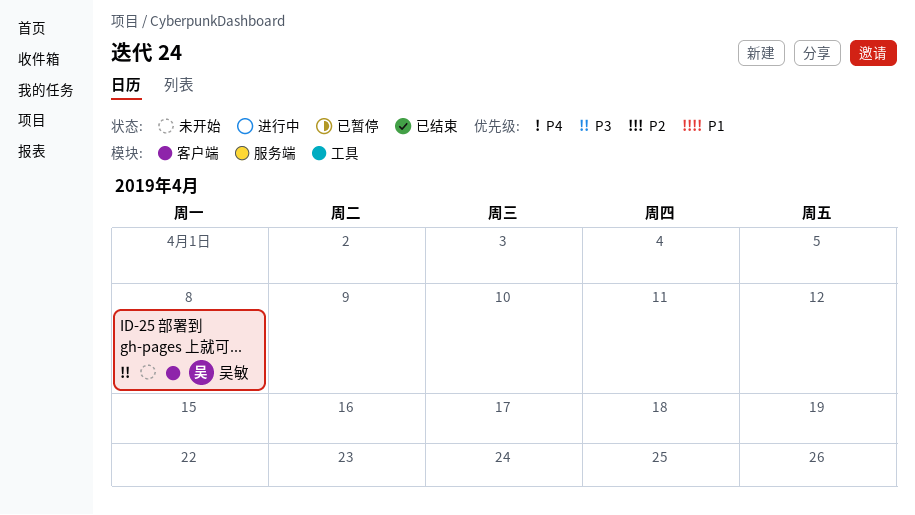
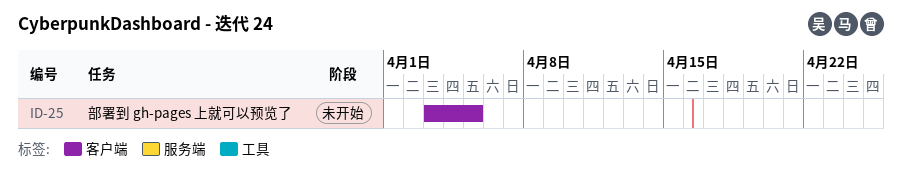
ID-25, due: Apr 8 -> Apr 5

